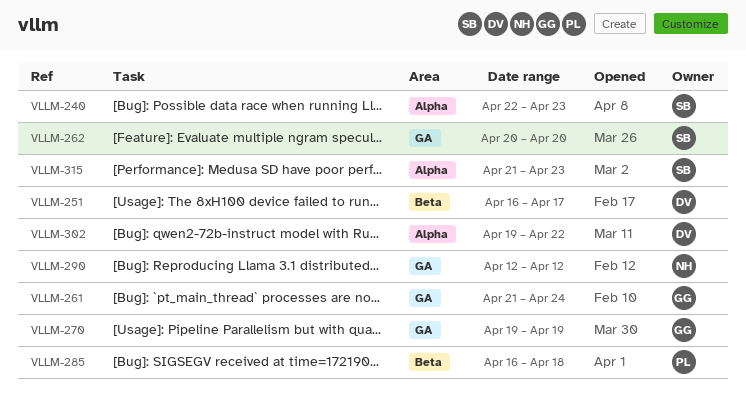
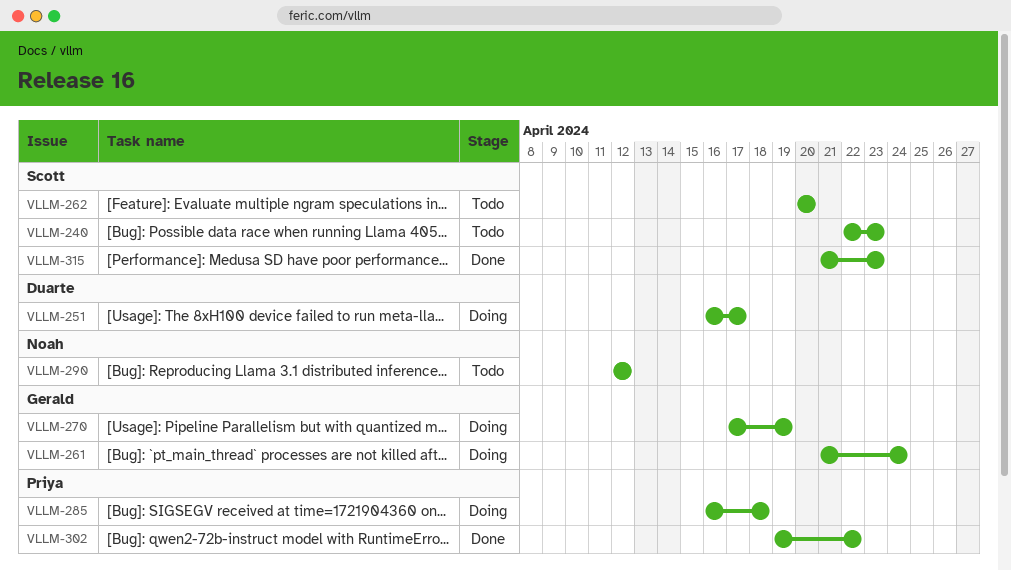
VLLM-270, start: Apr 19 -> Apr 17
VLLM-302, owner: Duarte -> Priya

